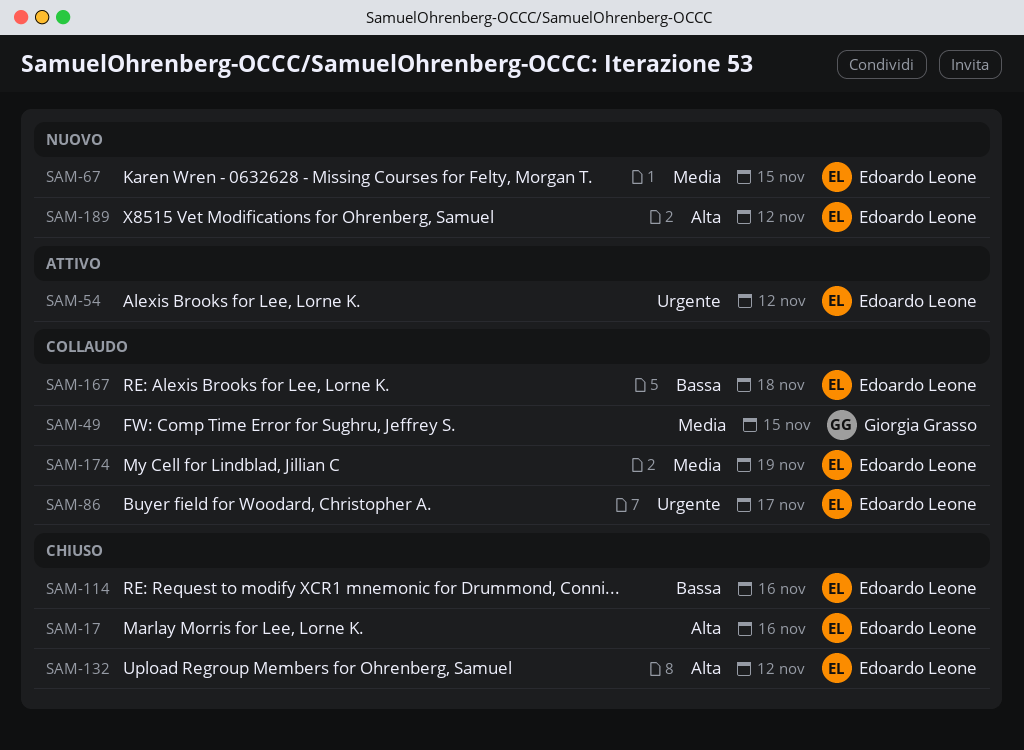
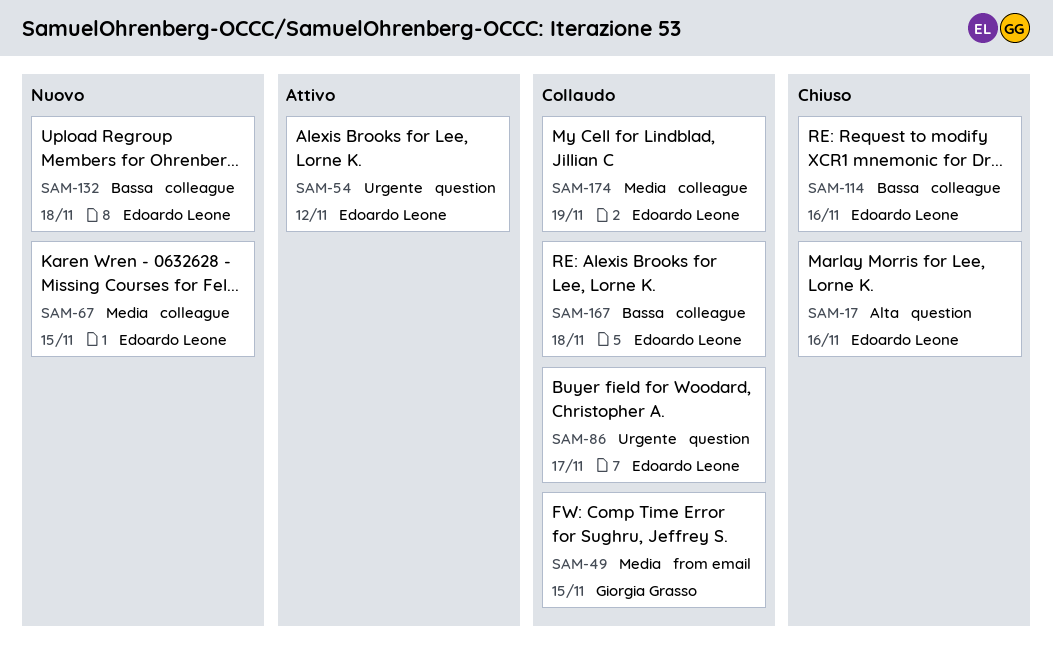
SAM-132, status: Chiuso -> Nuovo
SAM-132, priority: Alta -> Bassa
SAM-132, due: Nov 12 -> Nov 18
SAM-189: present -> none

